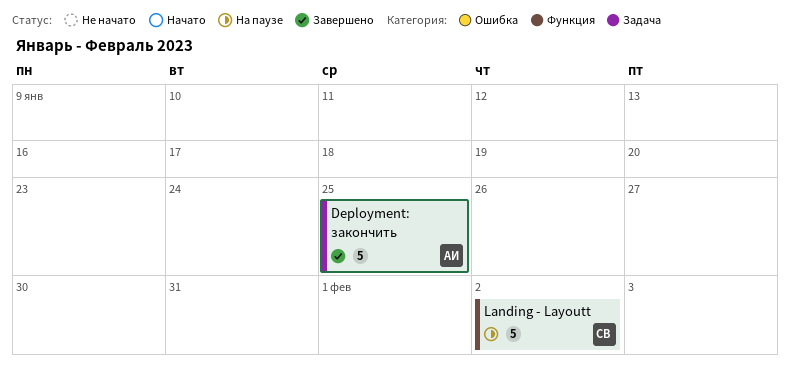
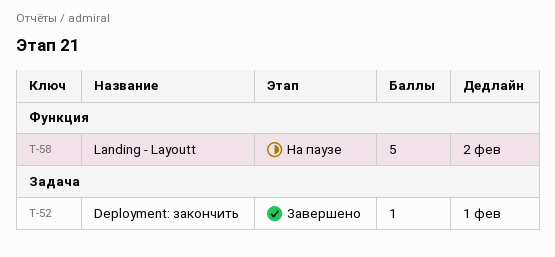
Deployment: закончить, estimate: 5 -> 1
Deployment: закончить, due: Jan 25 -> Feb 1

